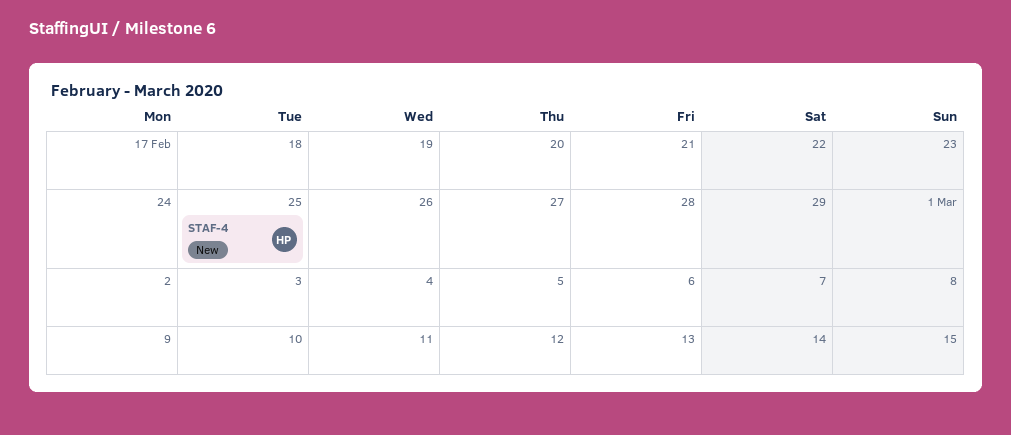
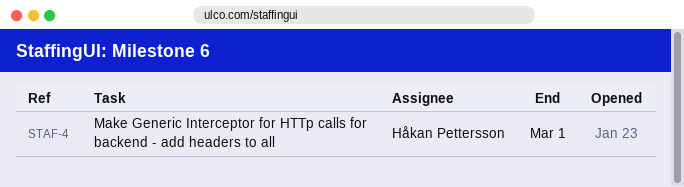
STAF-4, due: Feb 25 -> Mar 1

